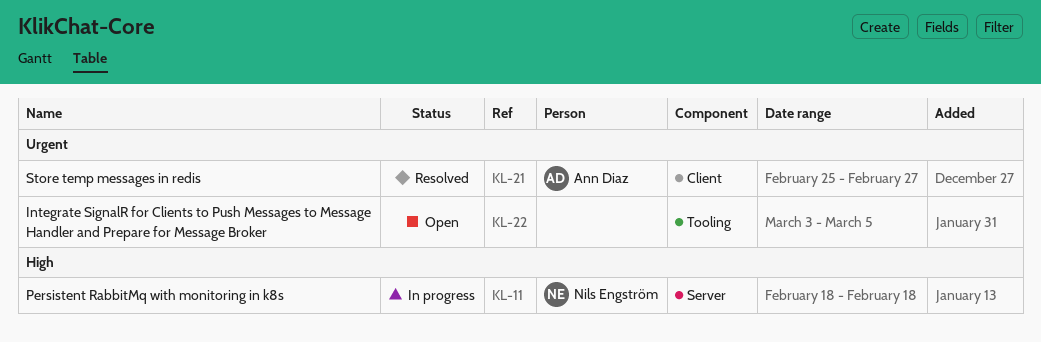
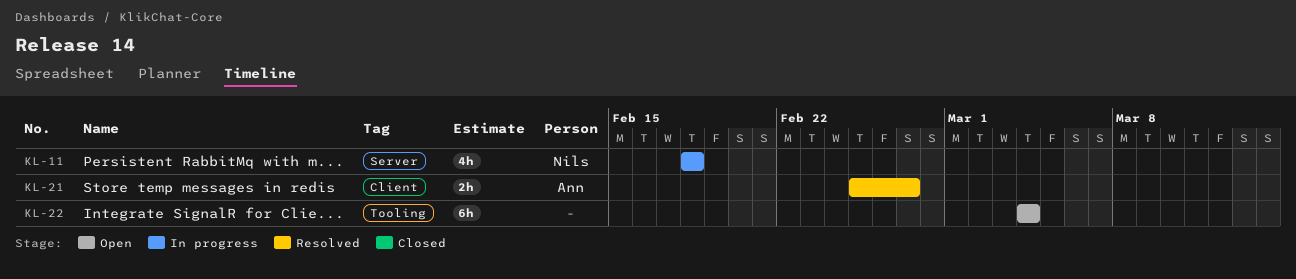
KL-22, start: Mar 3 -> Mar 4
KL-22, due: Mar 5 -> Mar 4

